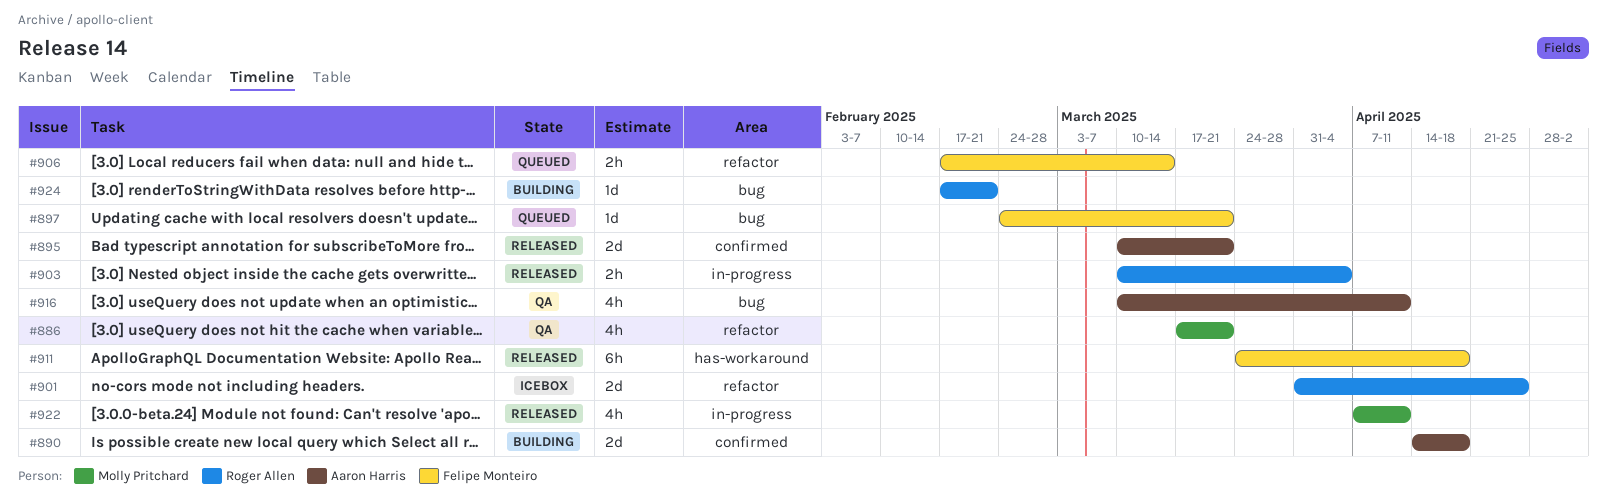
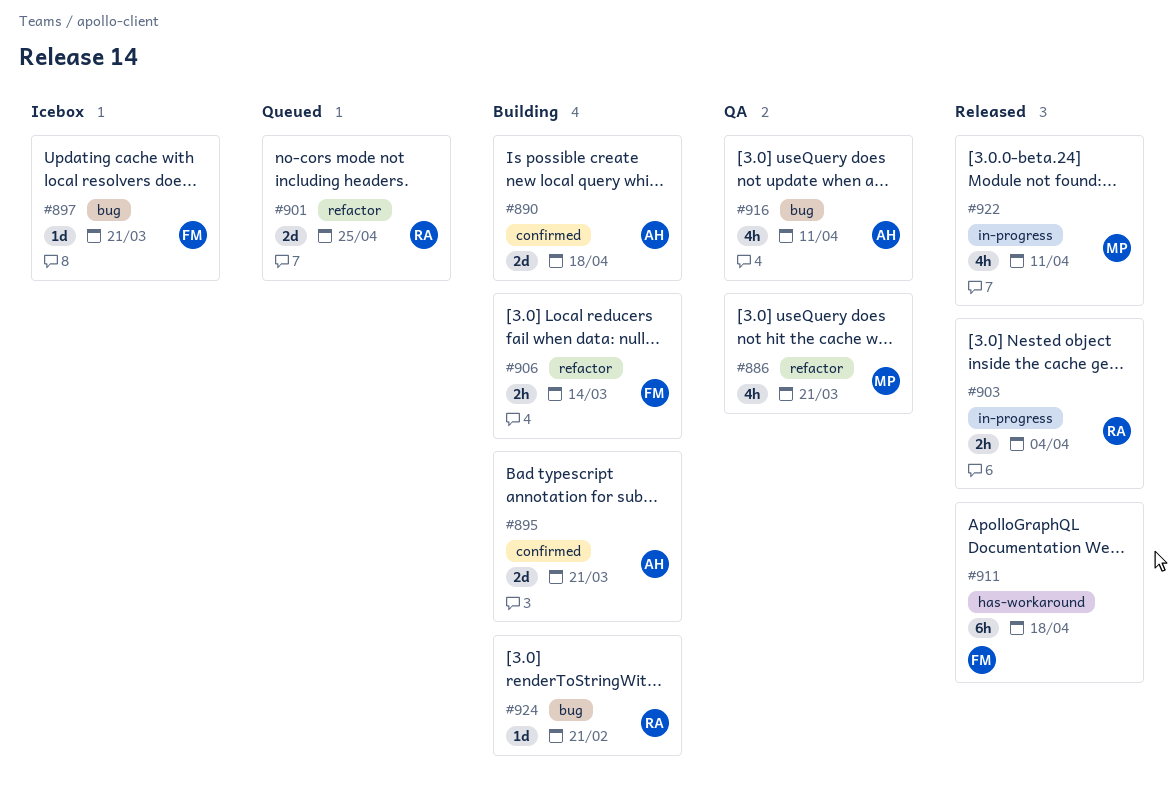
#895, status: Released -> Building
#897, status: Queued -> Icebox
#901, status: Icebox -> Queued
#906, status: Queued -> Building

